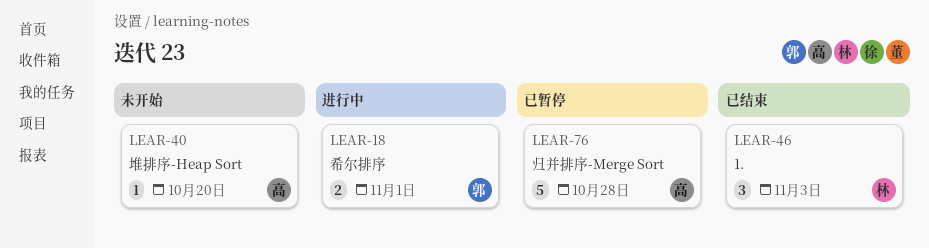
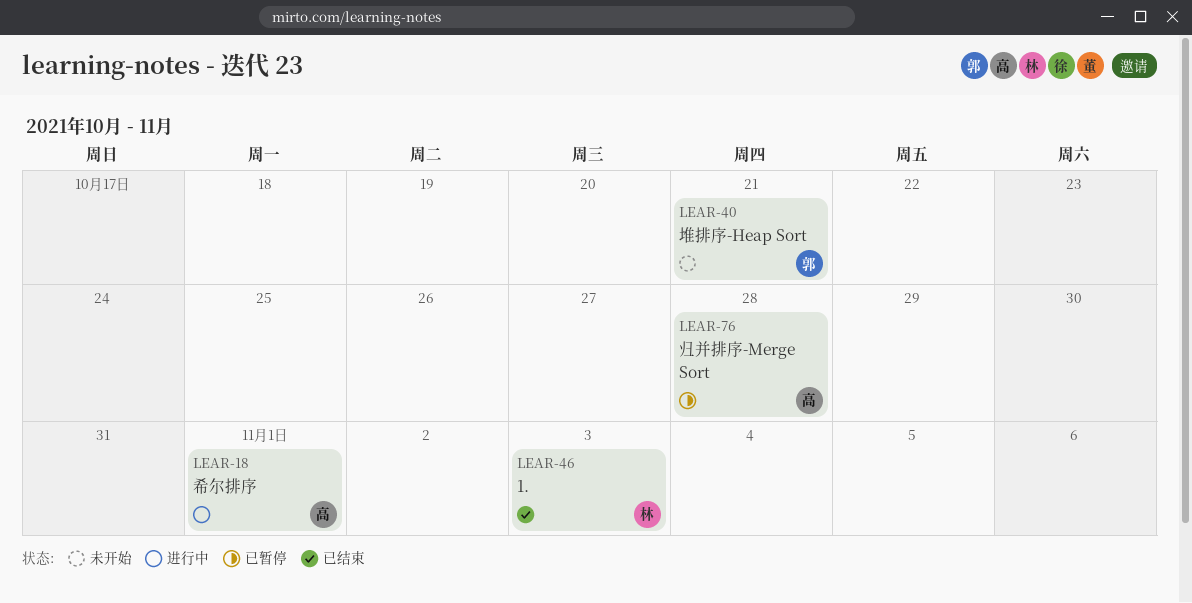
LEAR-18, owner: 郭 -> 高
LEAR-40, owner: 高 -> 郭
LEAR-40, due: Oct 20 -> Oct 21

